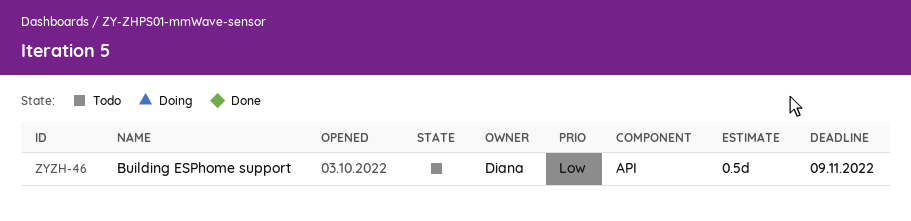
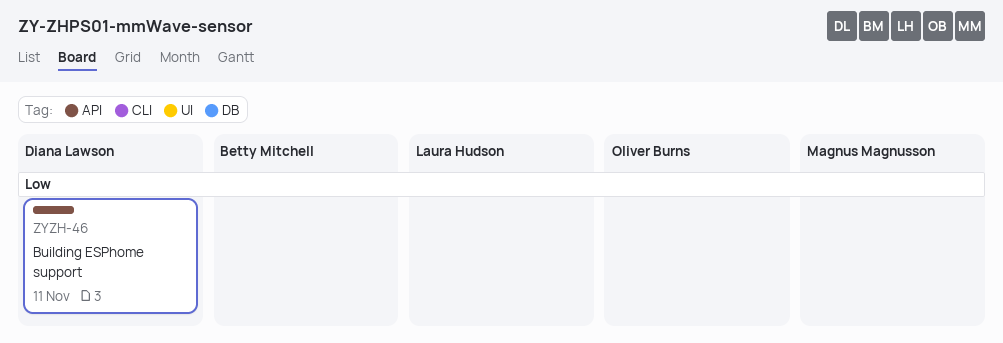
ZYZH-46, due: Nov 9 -> Nov 11

